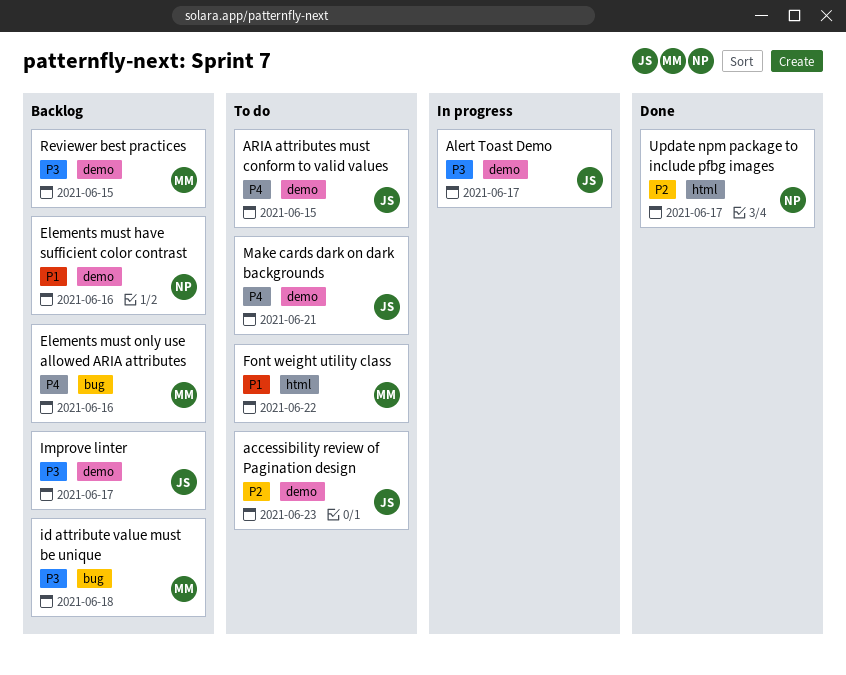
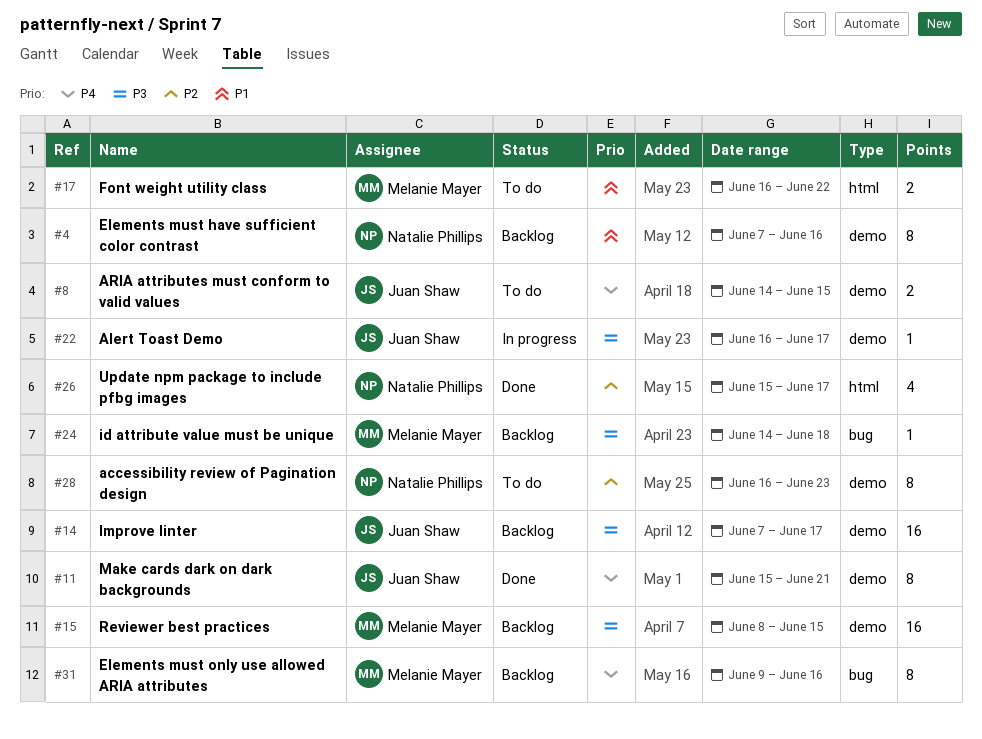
accessibility review of Pagination design, owner: Juan Shaw -> Natalie Phillips
Make cards dark on dark backgrounds, status: To do -> Done

